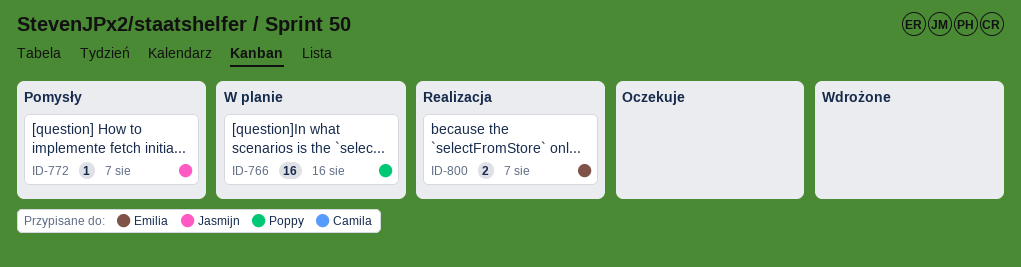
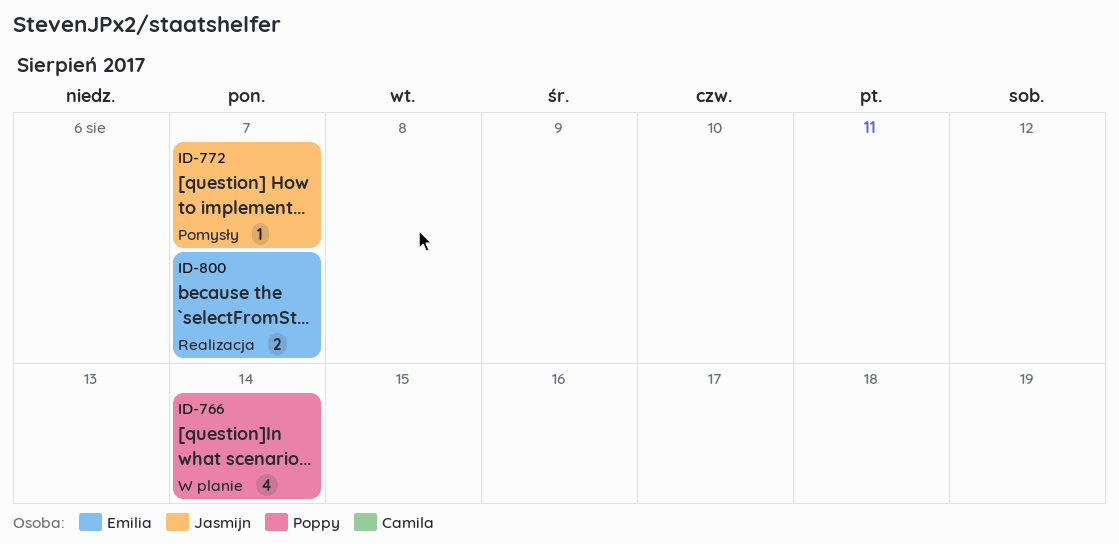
ID-766, estimate: 16 -> 4
ID-766, due: Aug 16 -> Aug 14

